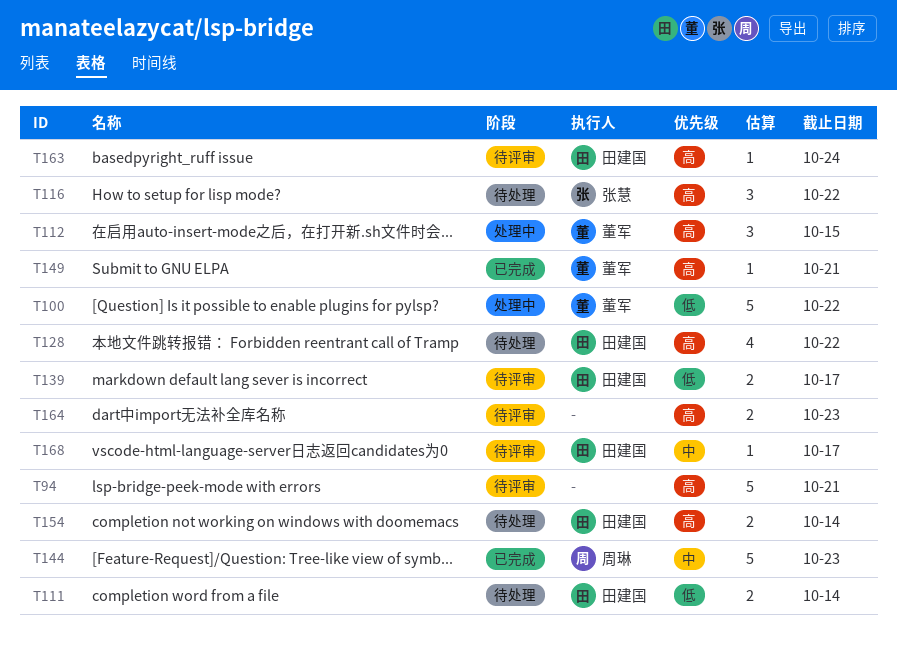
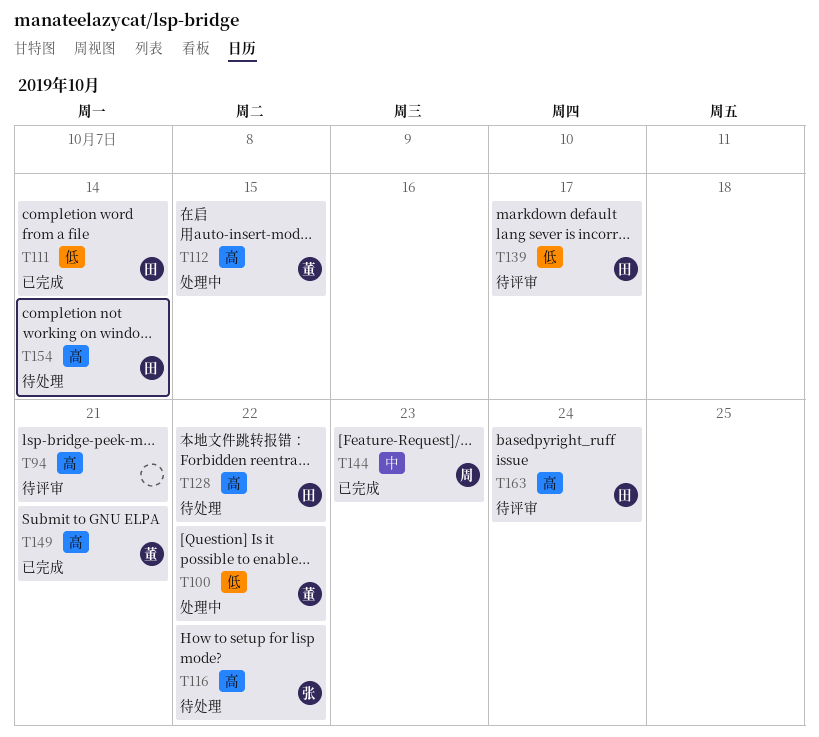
T111, status: 待处理 -> 已完成
T164: present -> none
T168: present -> none

